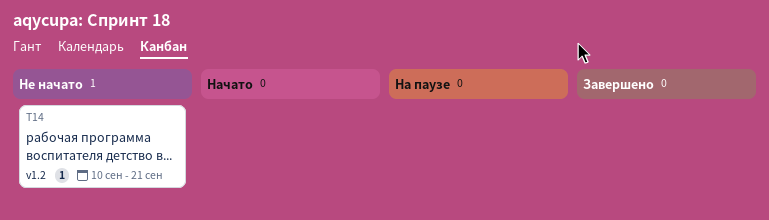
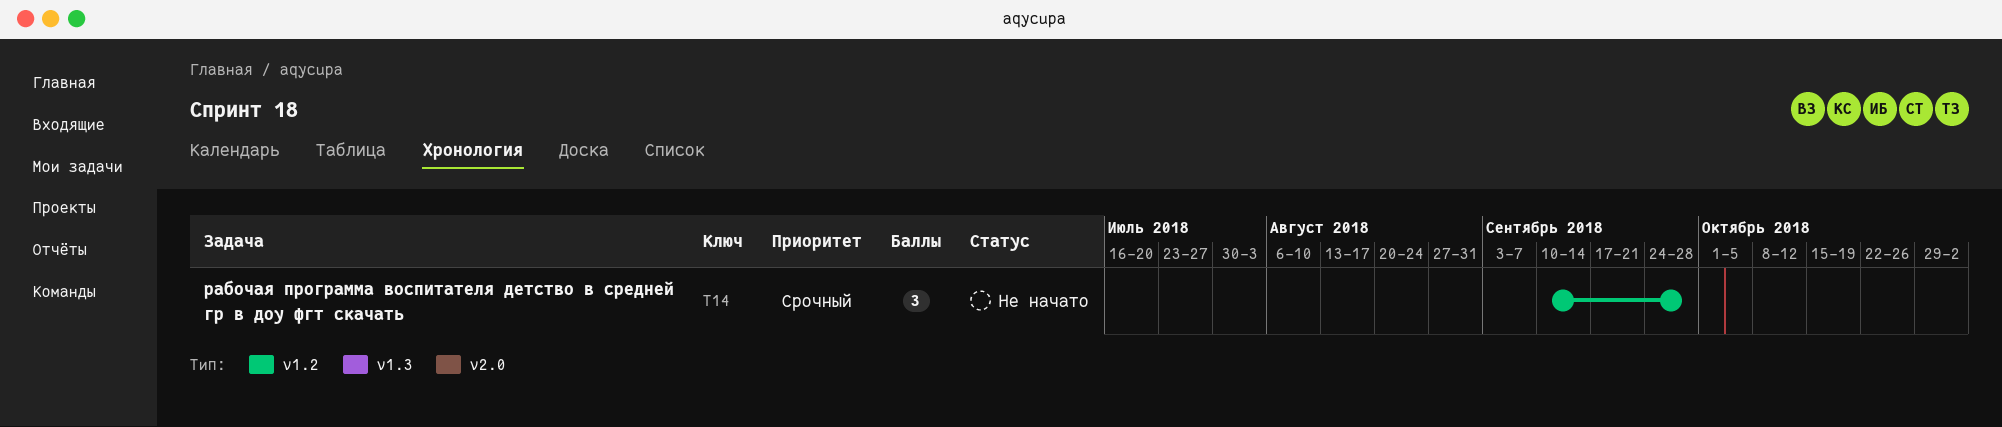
T14, estimate: 1 -> 3
T14, due: Sep 21 -> Sep 28

